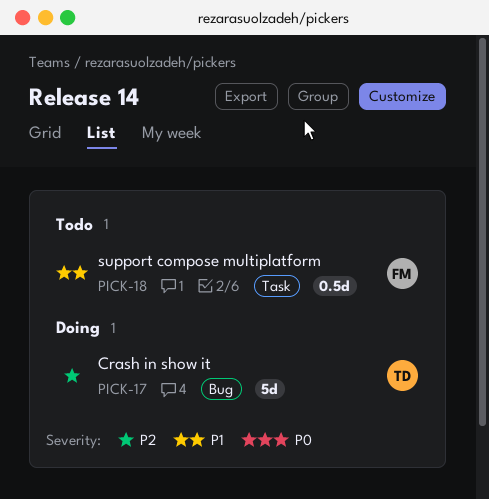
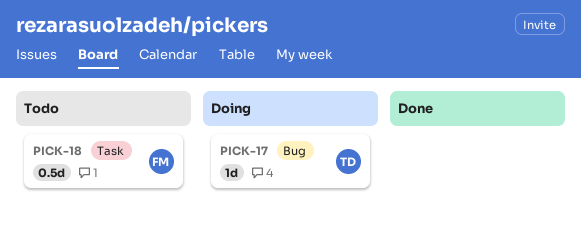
PICK-17, estimate: 5d -> 1d

